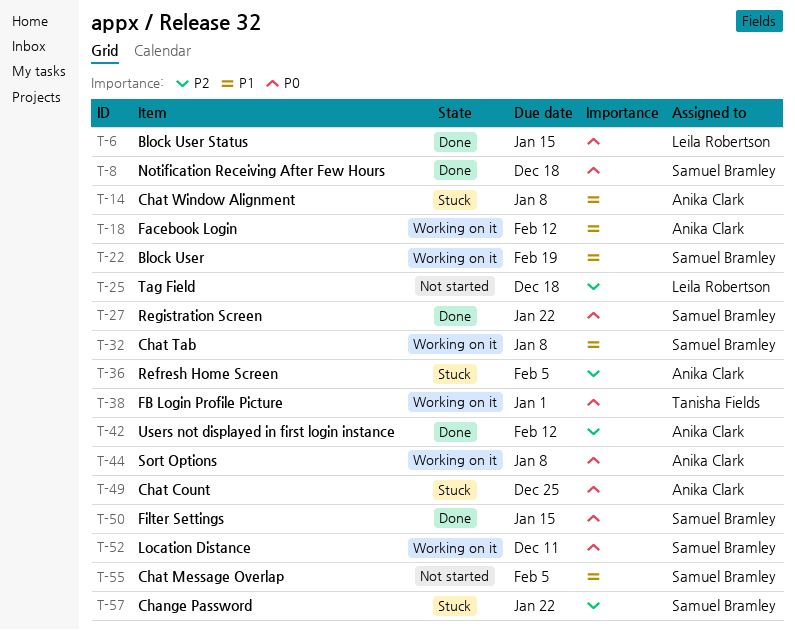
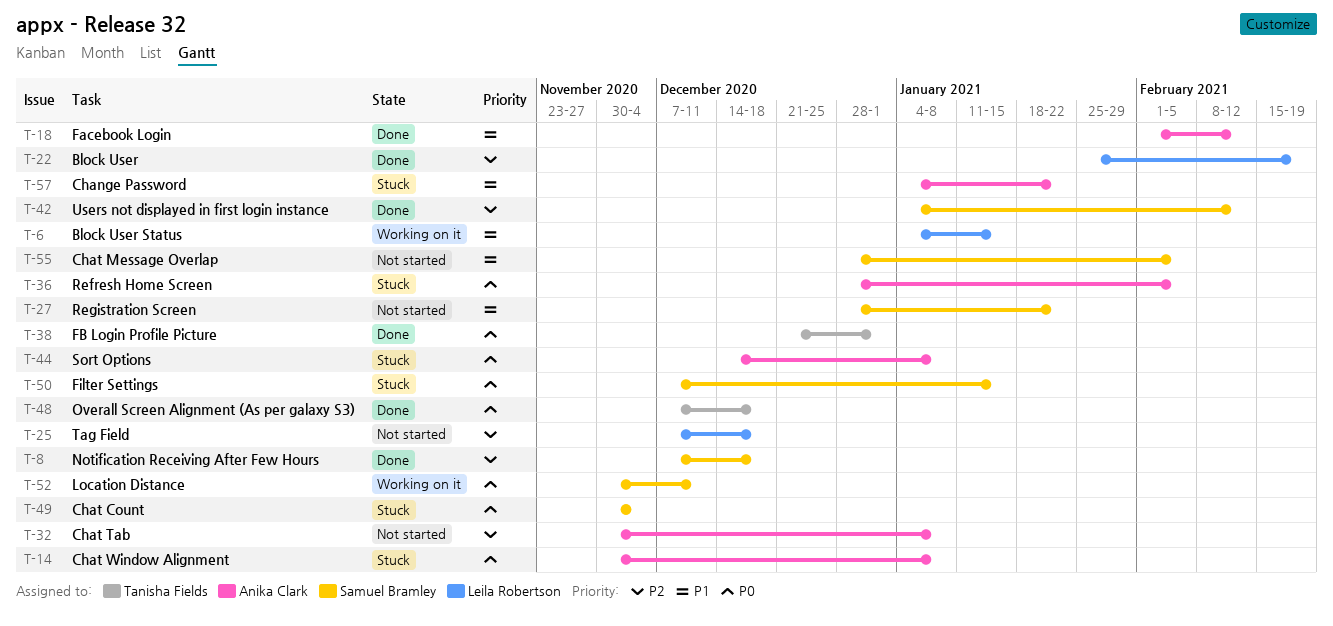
T-6, status: Done -> Working on it
T-6, priority: P0 -> P1
T-8, priority: P0 -> P2
T-14, priority: P1 -> P0
T-18, status: Working on it -> Done
T-22, status: Working on it -> Done
T-22, owner: Samuel Bramley -> Leila Robertson
T-22, priority: P1 -> P2
T-27, status: Done -> Not started
T-27, priority: P0 -> P1
T-32, status: Working on it -> Not started
T-32, owner: Samuel Bramley -> Anika Clark
T-32, priority: P1 -> P2
T-36, priority: P2 -> P0
T-38, status: Working on it -> Done
T-42, owner: Anika Clark -> Samuel Bramley
T-44, status: Working on it -> Stuck
T-48: none -> present
T-49, owner: Anika Clark -> Samuel Bramley
T-49, due: Dec 25 -> Dec 4
T-50, status: Done -> Stuck
T-57, owner: Samuel Bramley -> Anika Clark
T-57, priority: P2 -> P1

